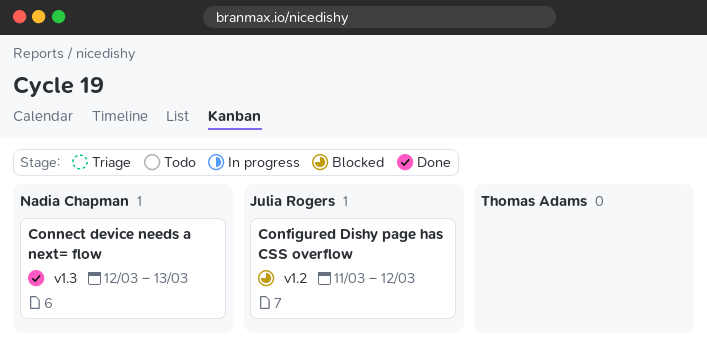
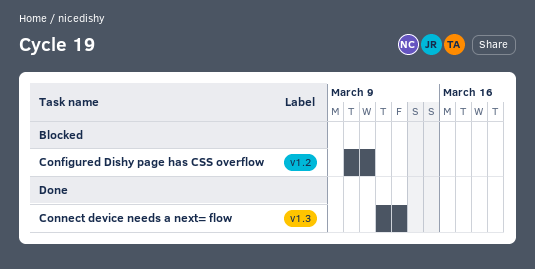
Configured Dishy page has CSS overflow, start: Mar 11 -> Mar 10
Configured Dishy page has CSS overflow, due: Mar 12 -> Mar 11

